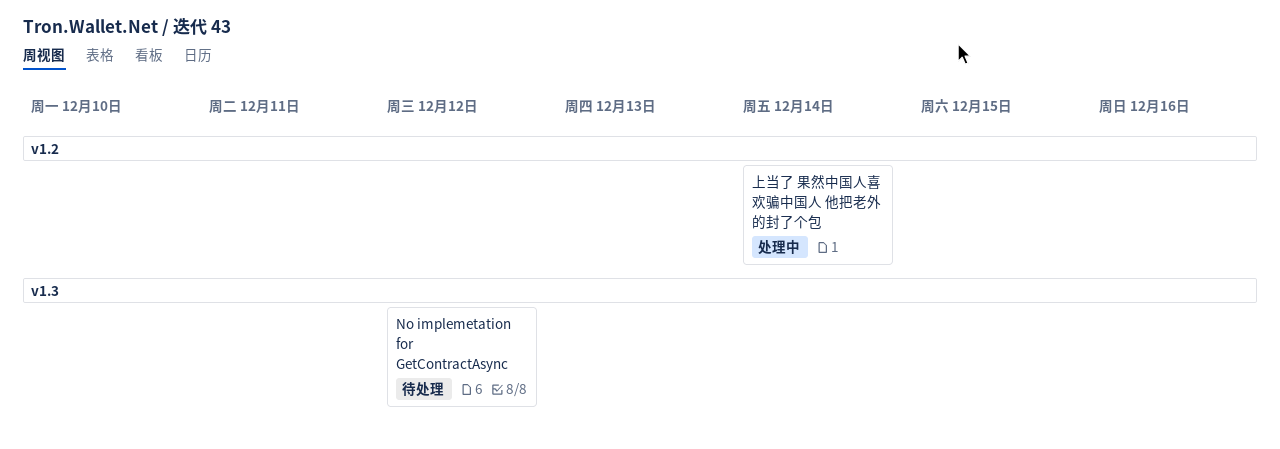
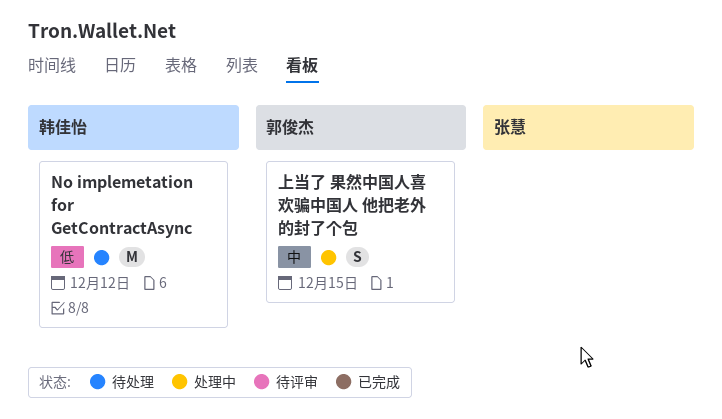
上当了 果然中国人喜欢骗中国人 他把老外的封了个包, due: Dec 14 -> Dec 15

